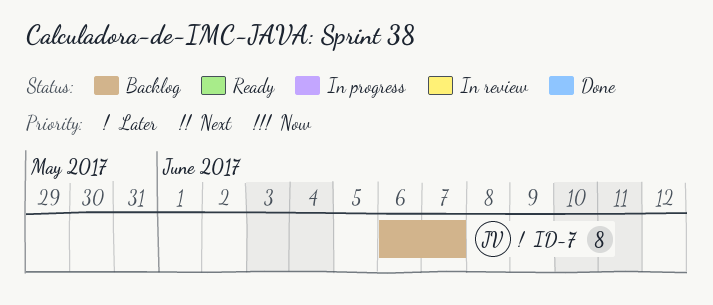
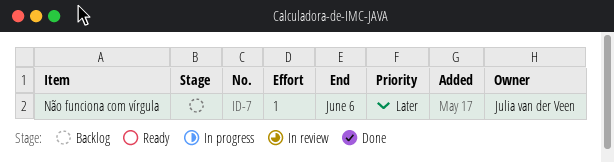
ID-7, estimate: 8 -> 1
ID-7, due: Jun 7 -> Jun 6

